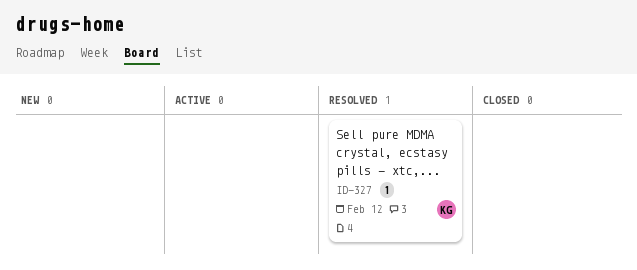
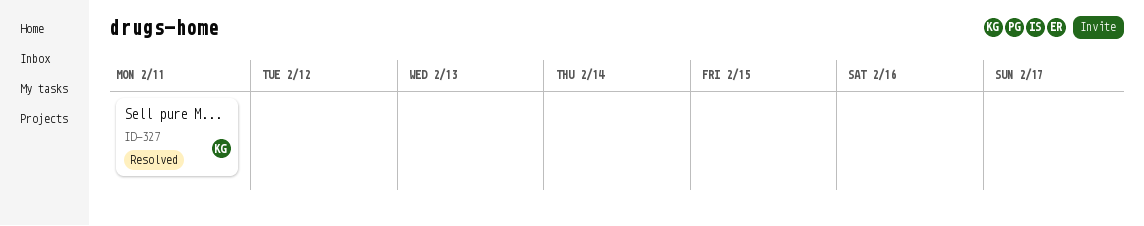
ID-327, due: Feb 12 -> Feb 11

